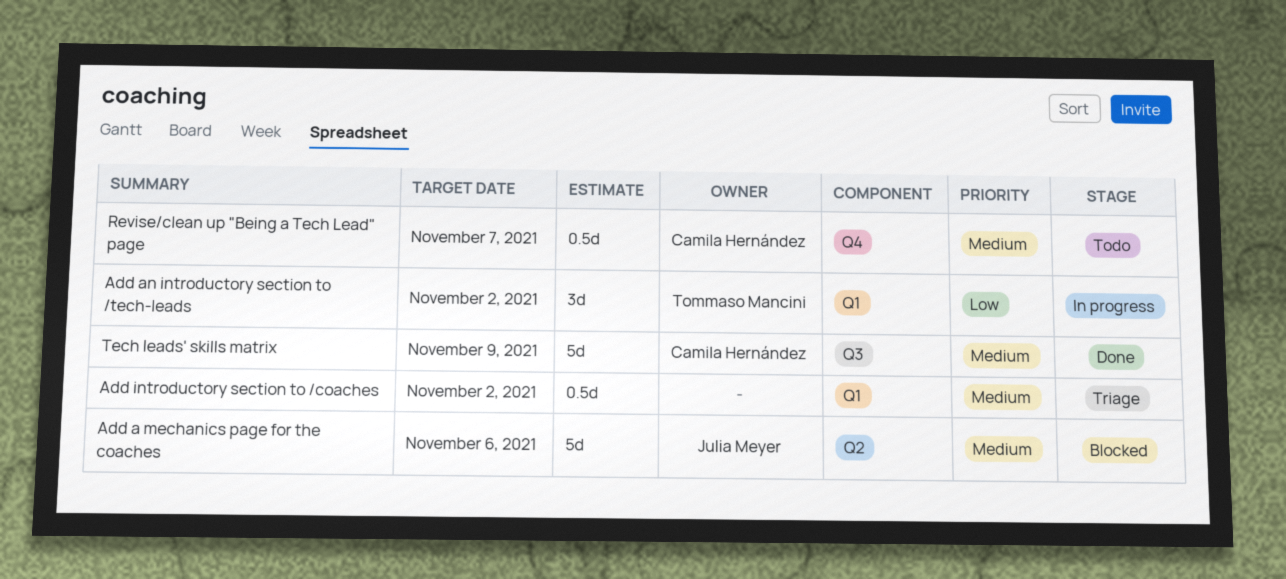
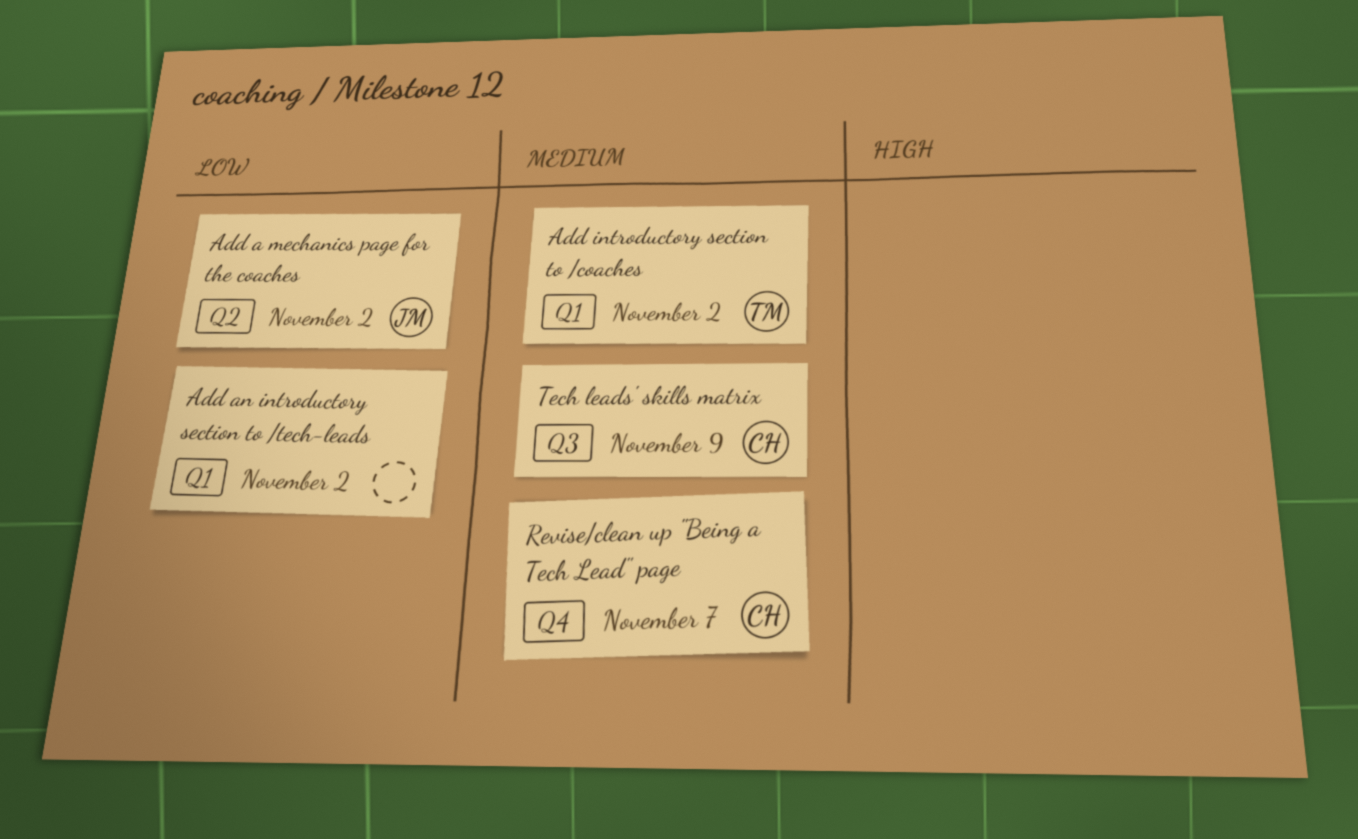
Add a mechanics page for the coaches, priority: Medium -> Low
Add a mechanics page for the coaches, due: Nov 6 -> Nov 2
Add an introductory section to /tech-leads, owner: Tommaso Mancini -> none
Add introductory section to /coaches, owner: none -> Tommaso Mancini

